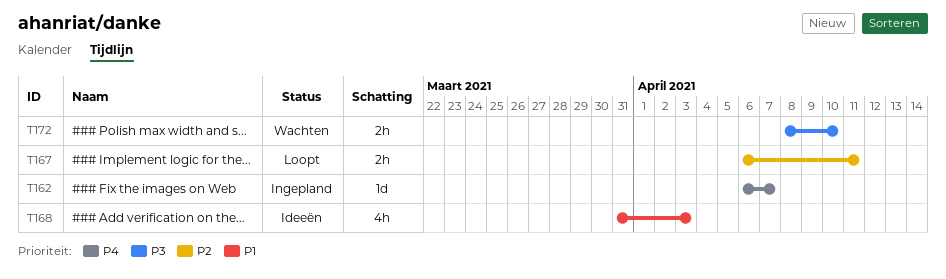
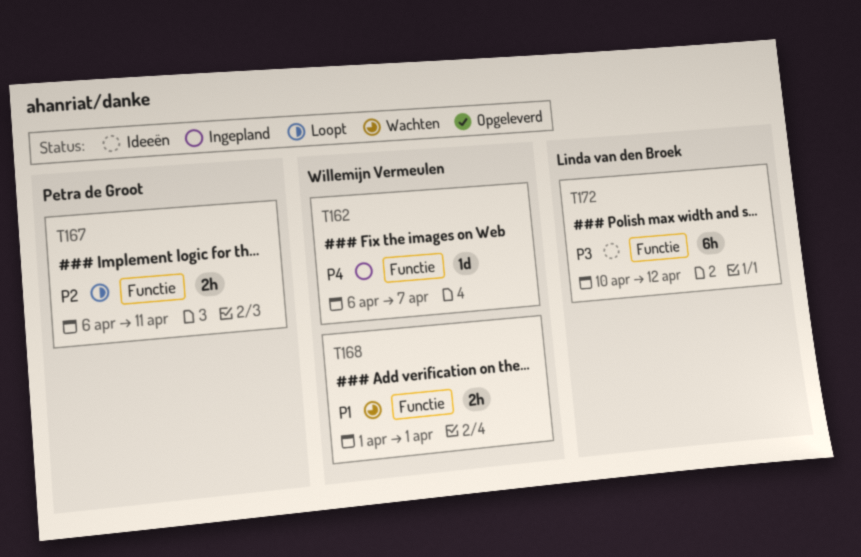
T168, status: Ideeën -> Wachten
T168, estimate: 4h -> 2h
T168, start: Mar 31 -> Apr 1
T168, due: Apr 3 -> Apr 1
T172, status: Wachten -> Ideeën
T172, estimate: 2h -> 6h
T172, start: Apr 8 -> Apr 10
T172, due: Apr 10 -> Apr 12

